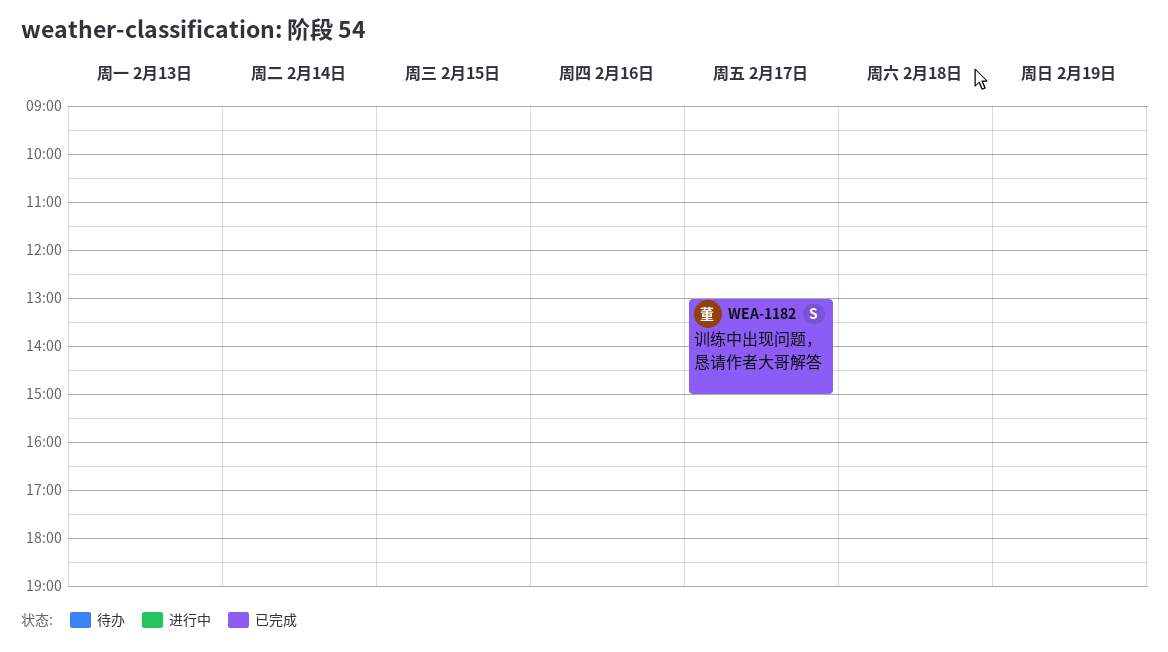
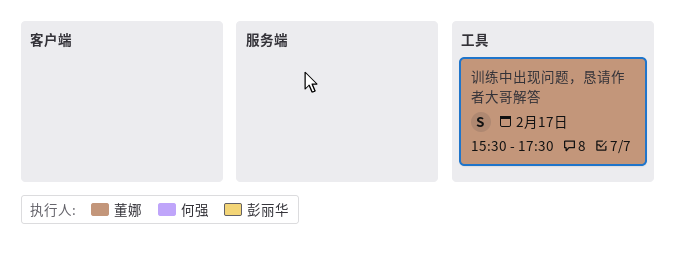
训练中出现问题，恳请作者大哥解答, begins: 13:00 -> 15:30
训练中出现问题，恳请作者大哥解答, ends: 15:00 -> 17:30

